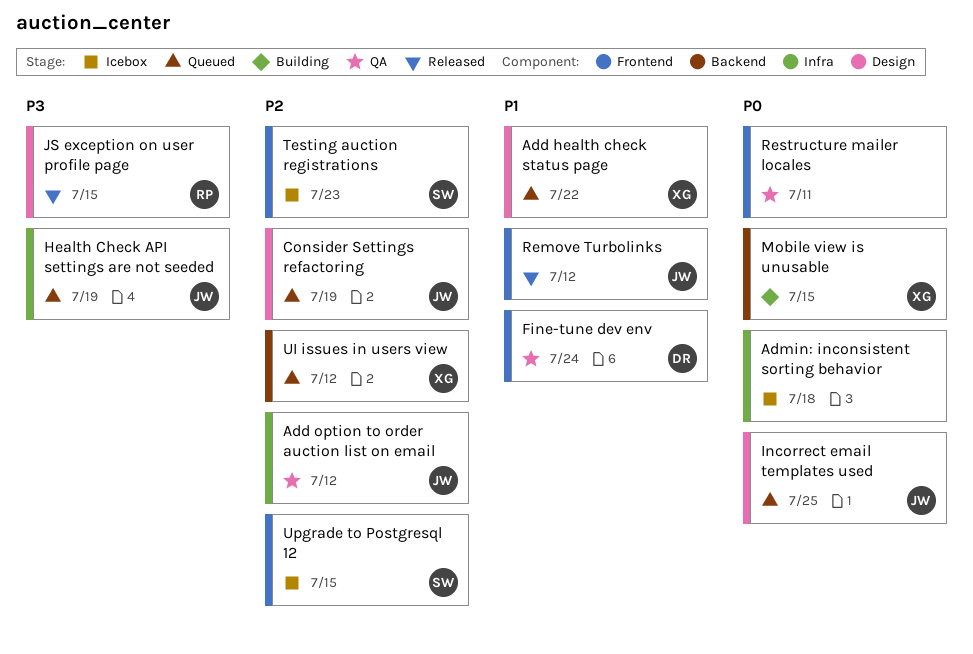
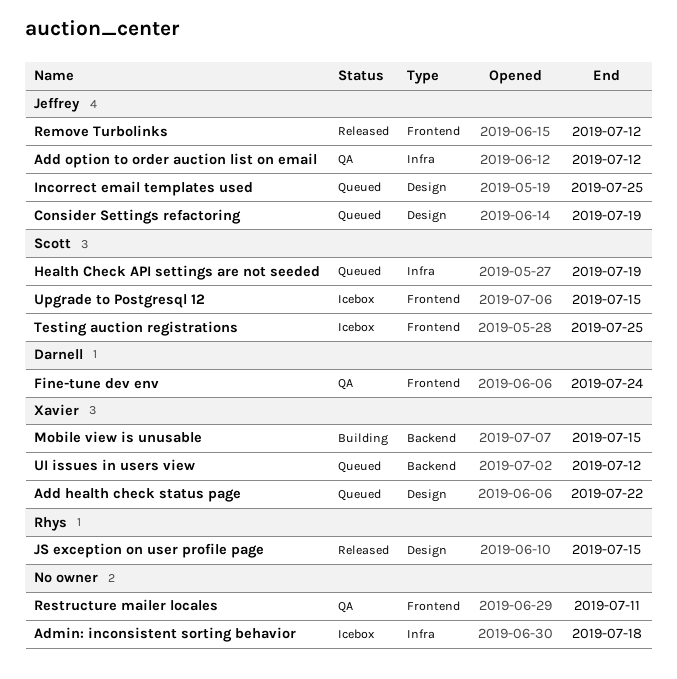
Health Check API settings are not seeded, owner: Jeffrey -> Scott
Testing auction registrations, due: Jul 23 -> Jul 25

